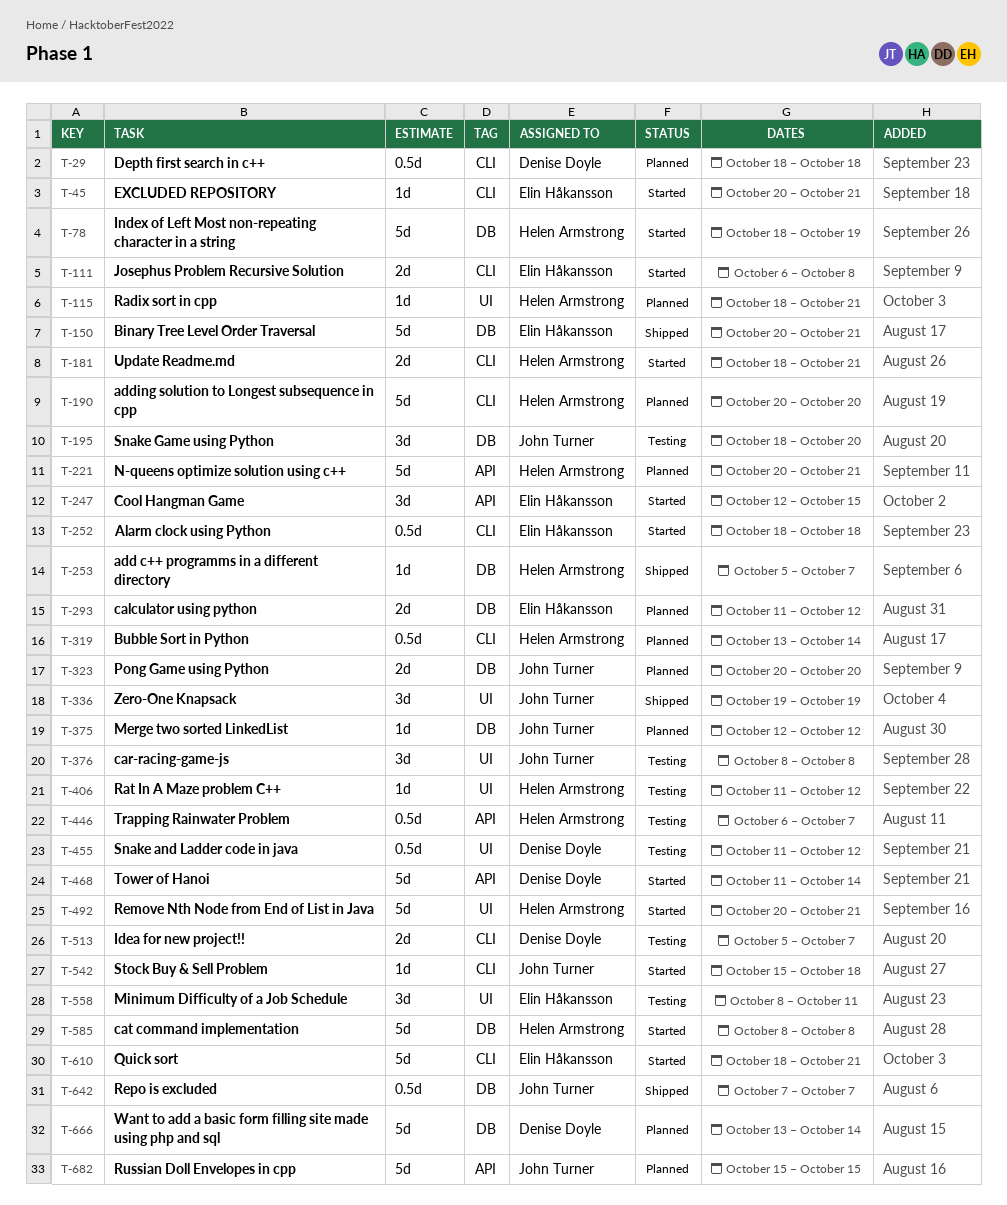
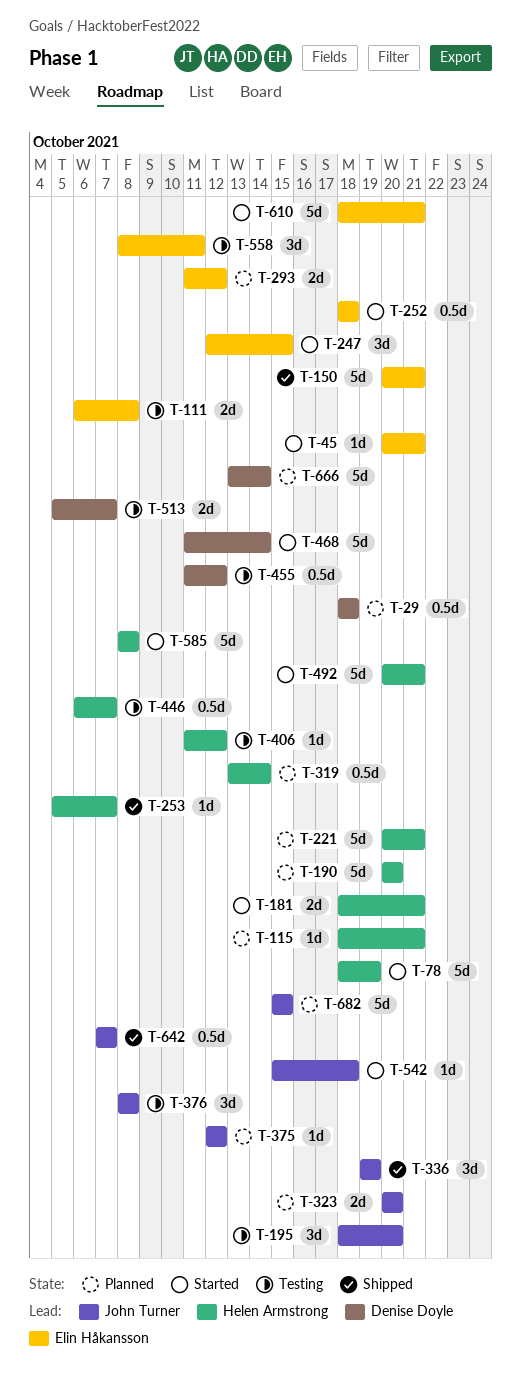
T-111, status: Started -> Testing

